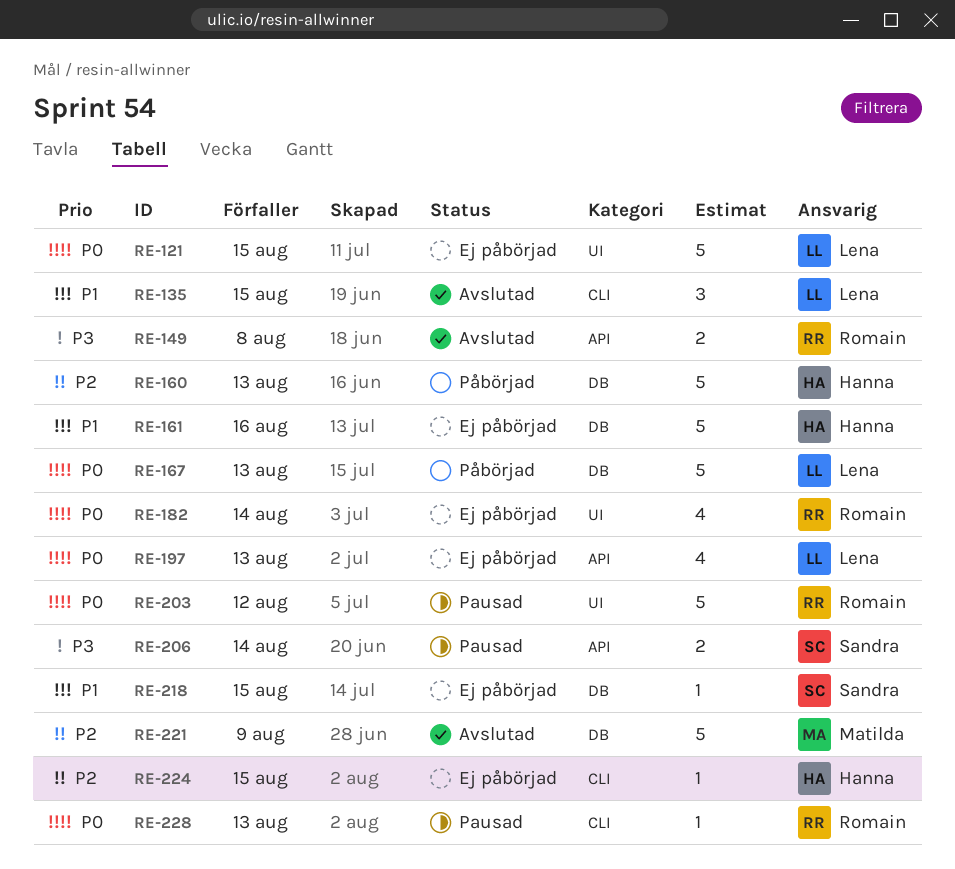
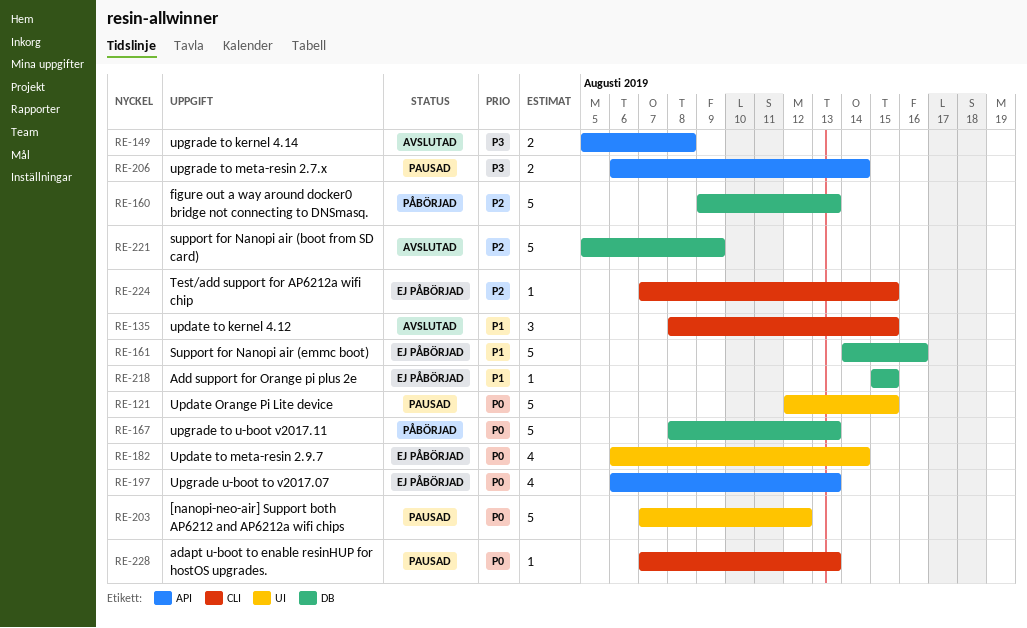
RE-121, status: Ej påbörjad -> Pausad

